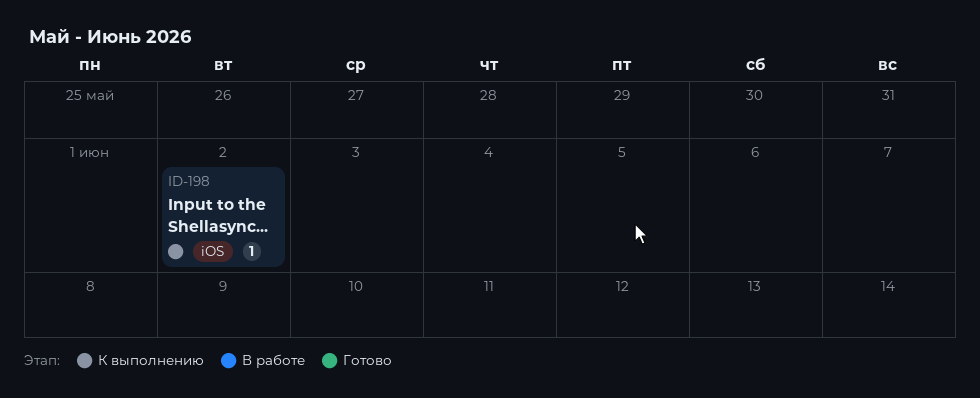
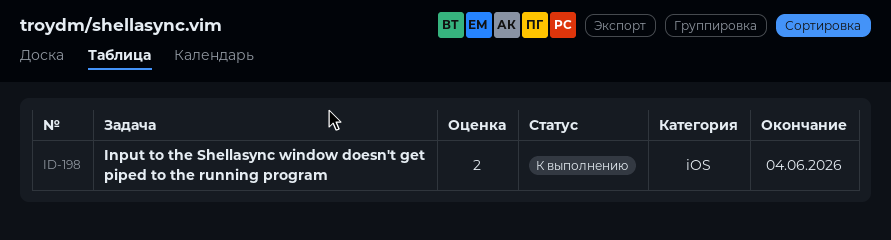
ID-198, estimate: 1 -> 2
ID-198, due: Jun 2 -> Jun 4

